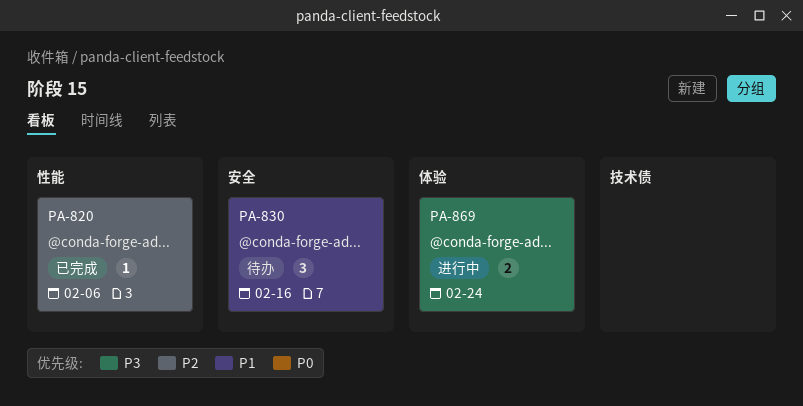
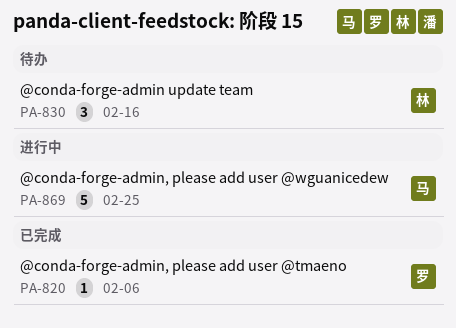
PA-869, estimate: 2 -> 5
PA-869, due: Feb 24 -> Feb 25

